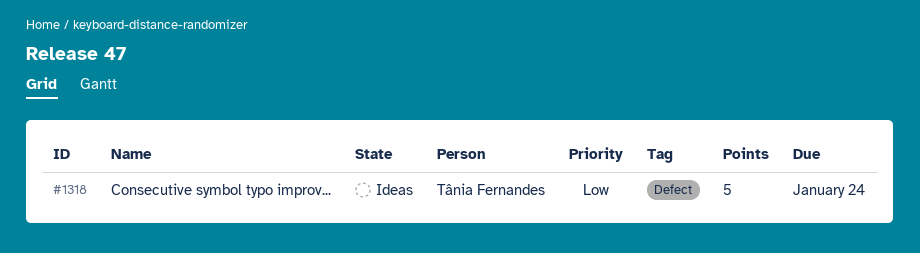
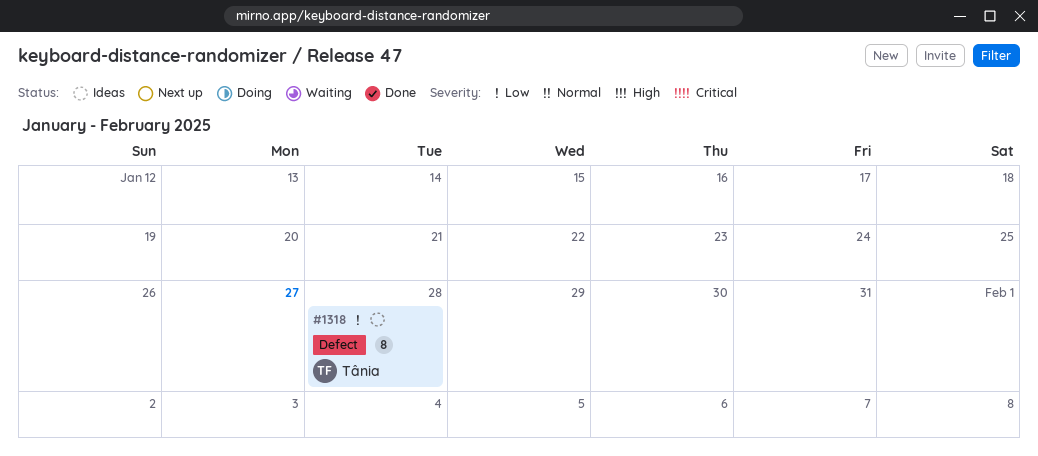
#1318, estimate: 5 -> 8
#1318, due: Jan 24 -> Jan 28

